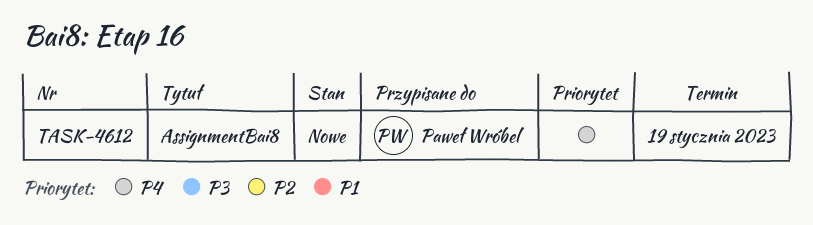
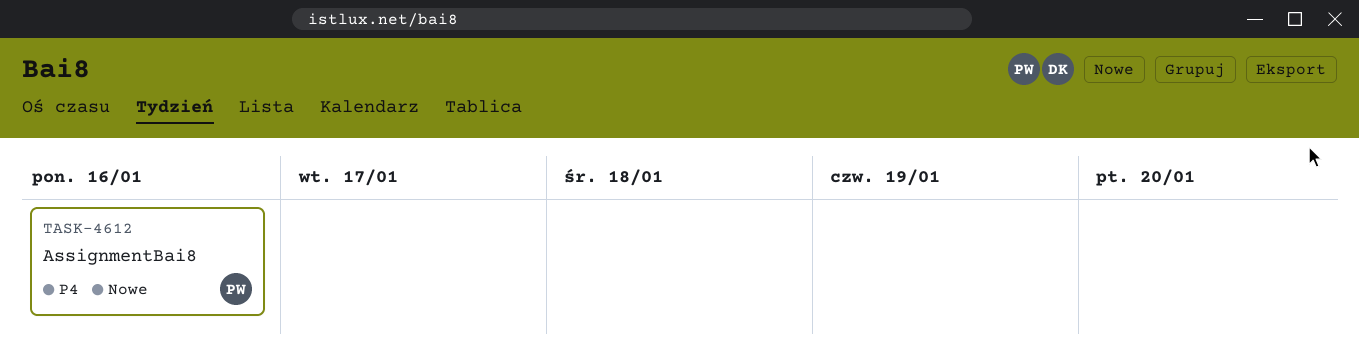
TASK-4612, due: Jan 19 -> Jan 16

